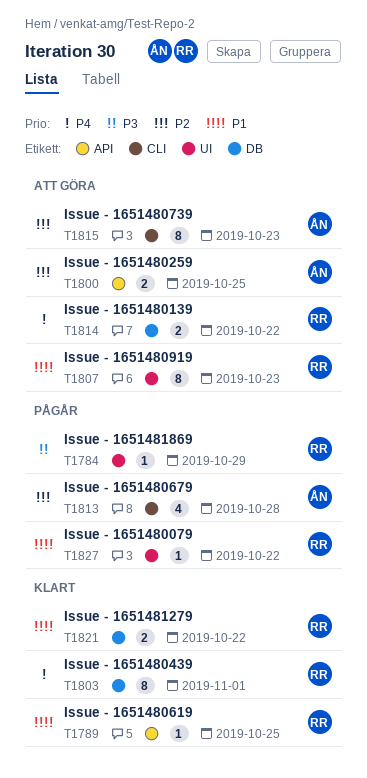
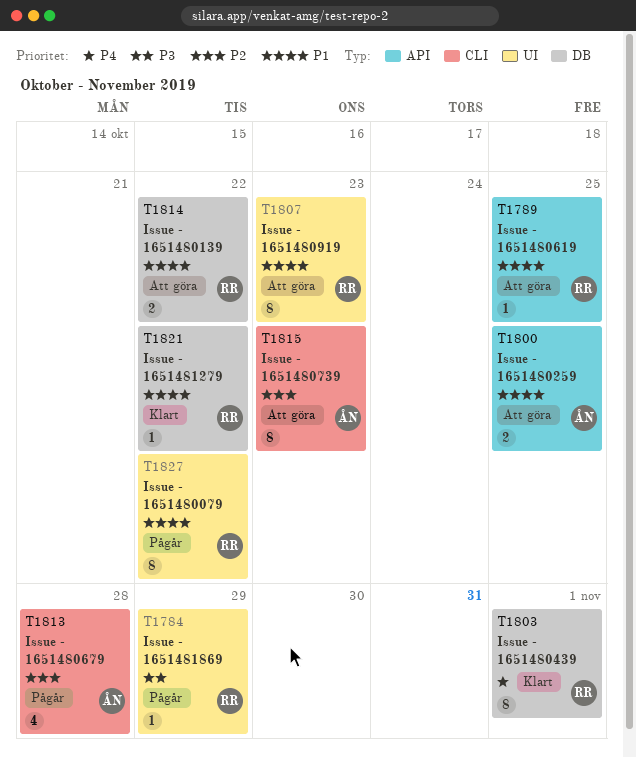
T1789, status: Klart -> Att göra
T1800, priority: P2 -> P1
T1814, priority: P4 -> P1
T1821, estimate: 2 -> 1
T1827, estimate: 1 -> 8

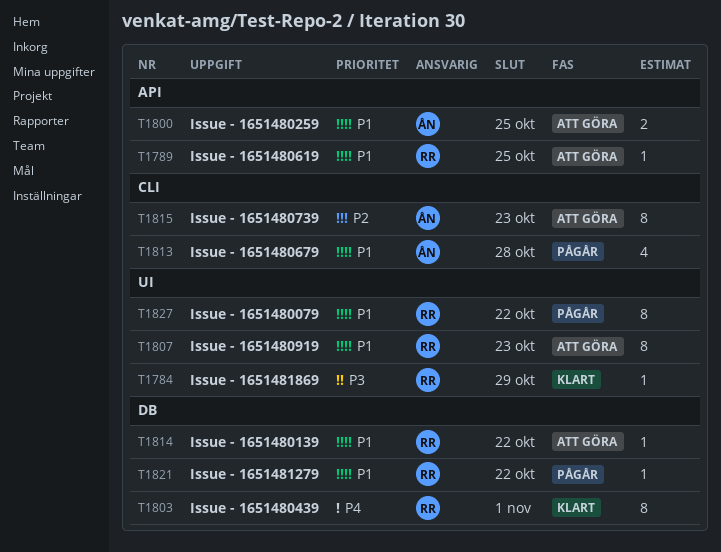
T1784, status: Pågår -> Klart
T1813, priority: P2 -> P1
T1814, estimate: 2 -> 1
T1821, status: Klart -> Pågår

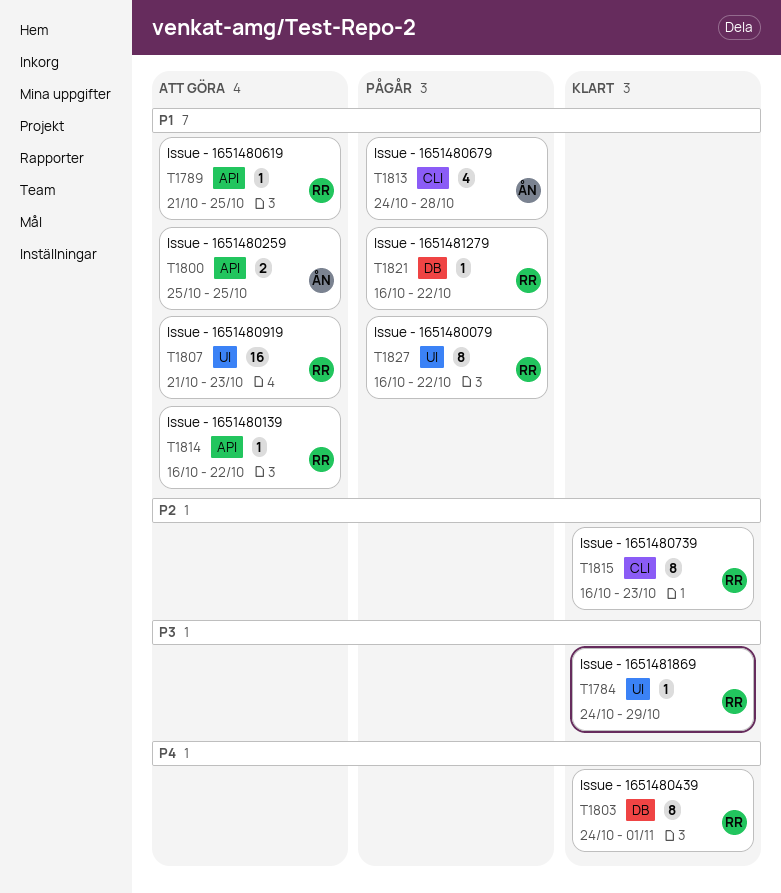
T1807, estimate: 8 -> 16
T1814, label: DB -> API
T1815, status: Att göra -> Klart
T1815, owner: ÅN -> RR

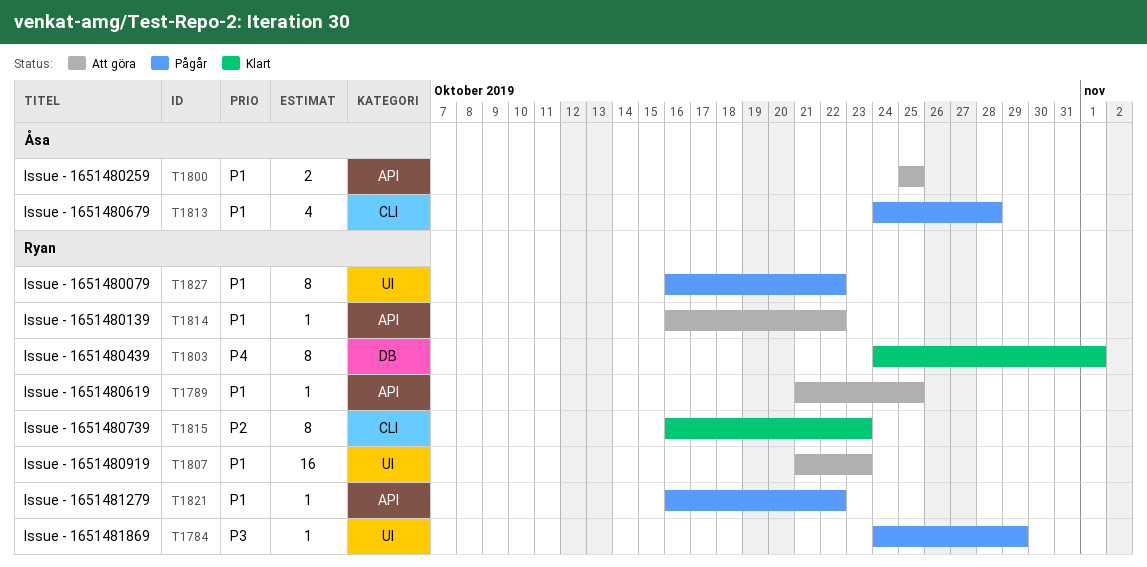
T1784, status: Klart -> Pågår
T1821, label: DB -> API

